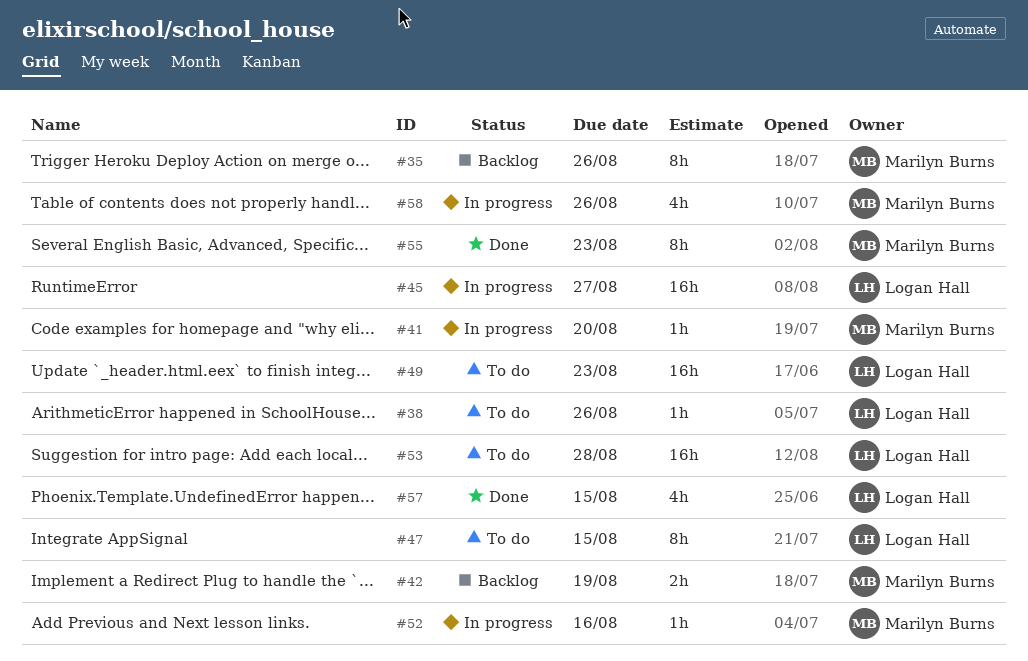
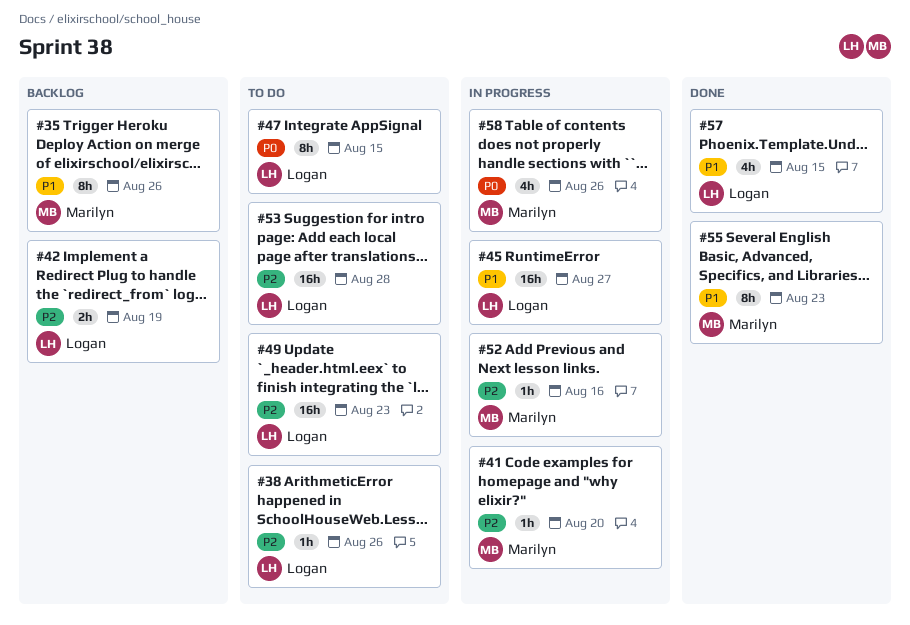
#42, owner: Marilyn Burns -> Logan Hall

